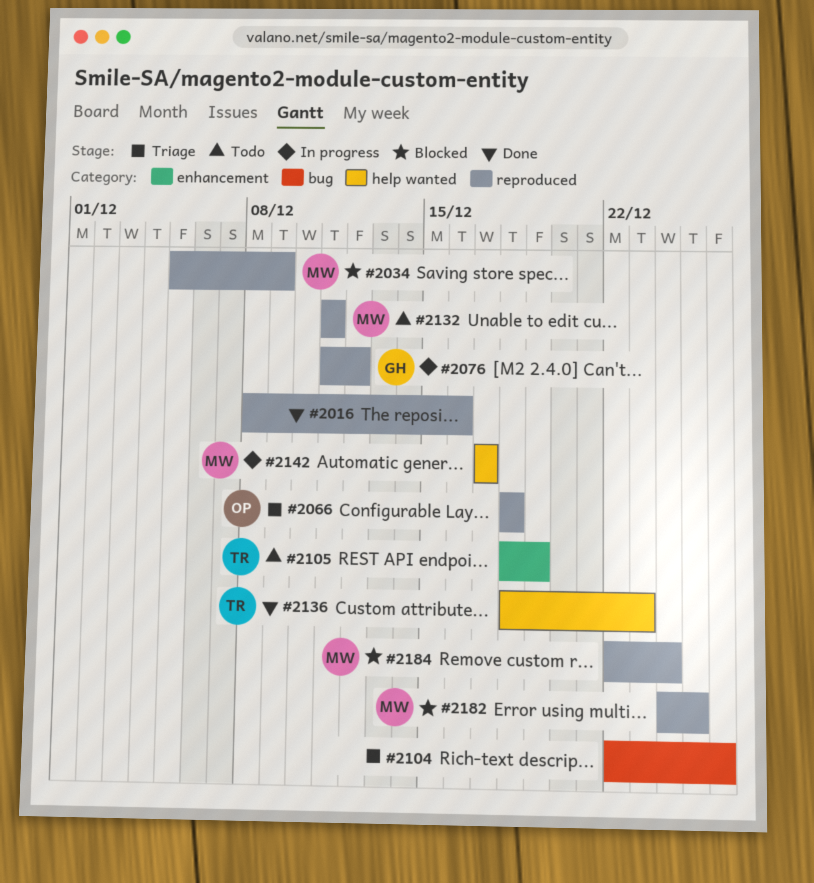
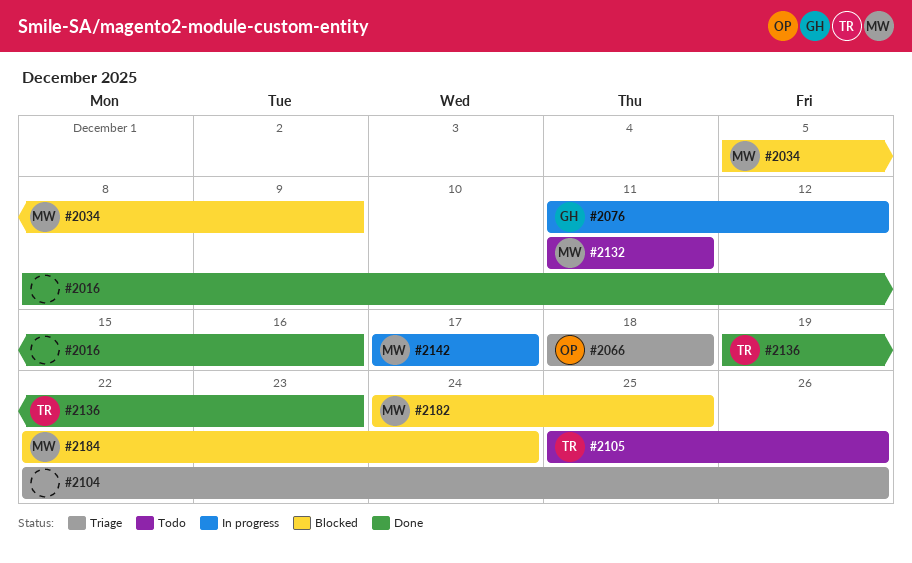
#2105, start: Dec 18 -> Dec 25
#2105, due: Dec 19 -> Dec 26
#2136, start: Dec 18 -> Dec 19

